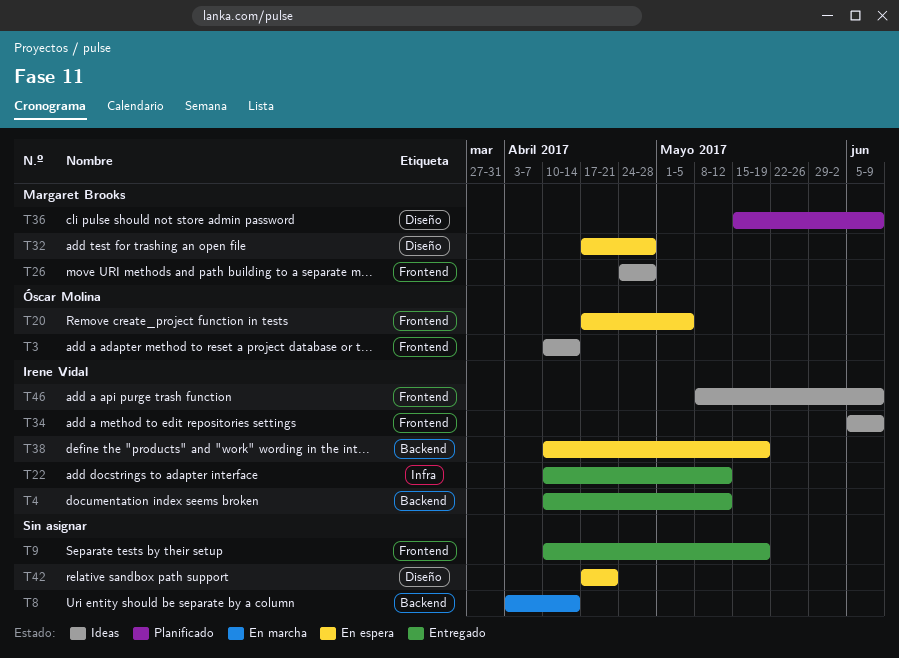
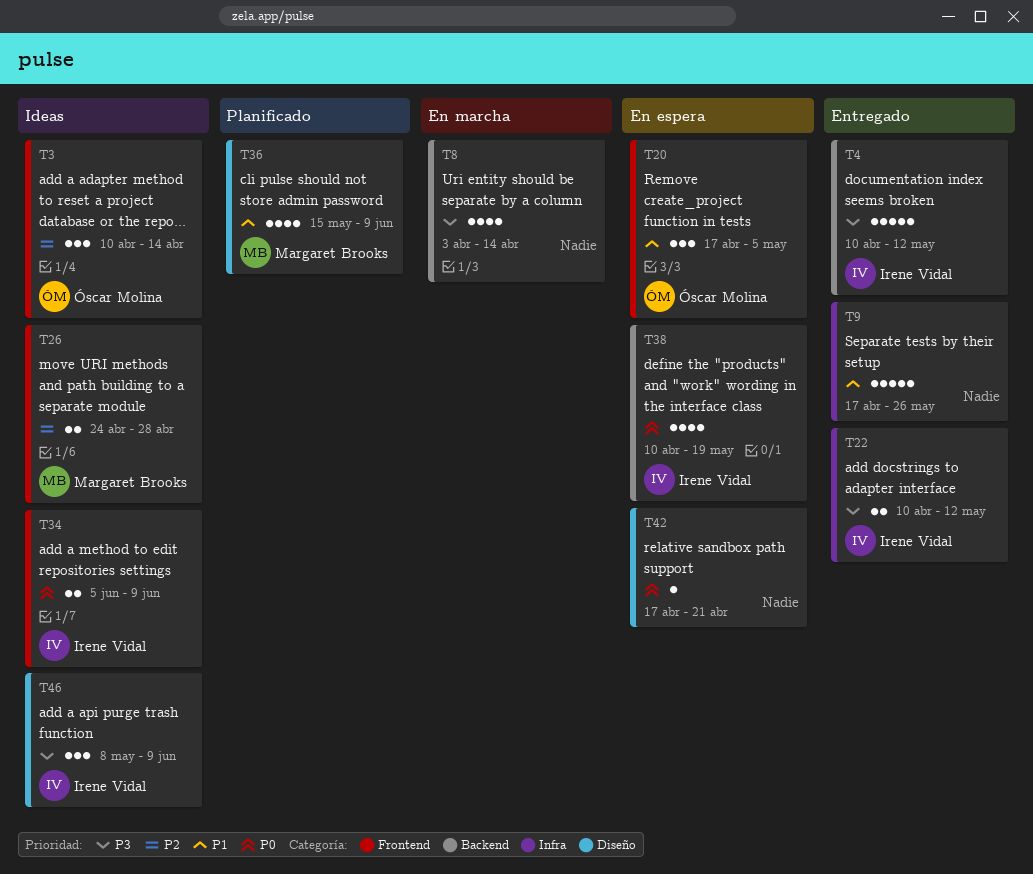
T9, label: Frontend -> Infra
T9, start: Apr 10 -> Apr 17
T9, due: May 19 -> May 26
T32: present -> none
T46, label: Frontend -> Diseño

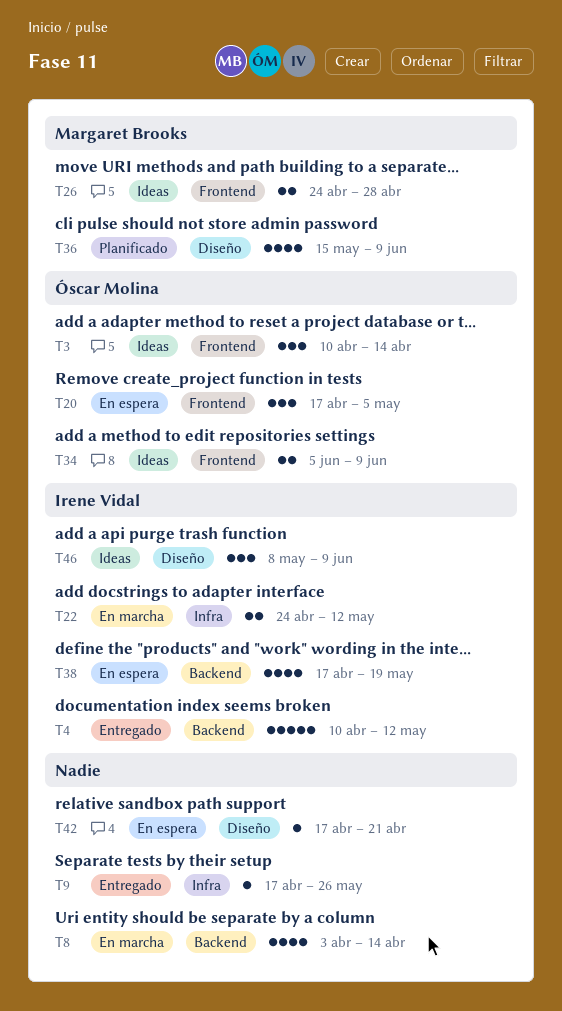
T9, estimate: 5 -> 1
T22, status: Entregado -> En marcha
T22, start: Apr 10 -> Apr 24
T34, owner: Irene Vidal -> Óscar Molina
T38, start: Apr 10 -> Apr 17

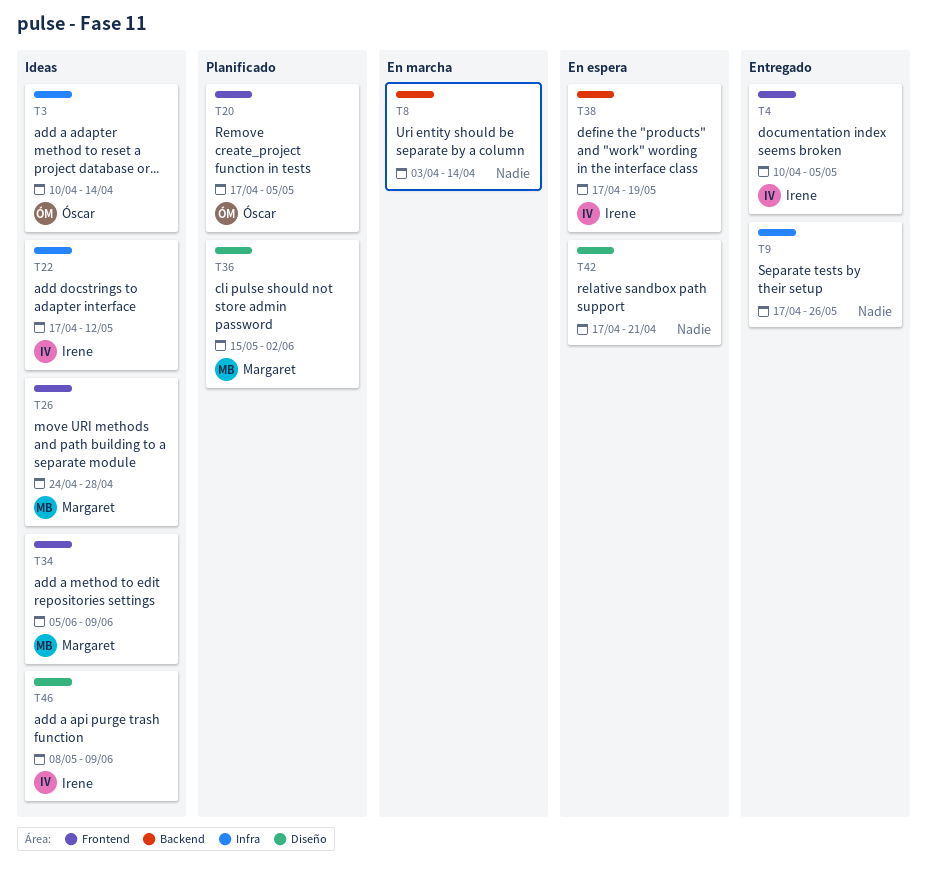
T3, label: Frontend -> Infra
T4, label: Backend -> Frontend
T4, due: May 12 -> May 5
T20, status: En espera -> Planificado
T22, status: En marcha -> Ideas
T22, start: Apr 24 -> Apr 17
T34, owner: Óscar Molina -> Margaret Brooks
T36, due: Jun 9 -> Jun 2

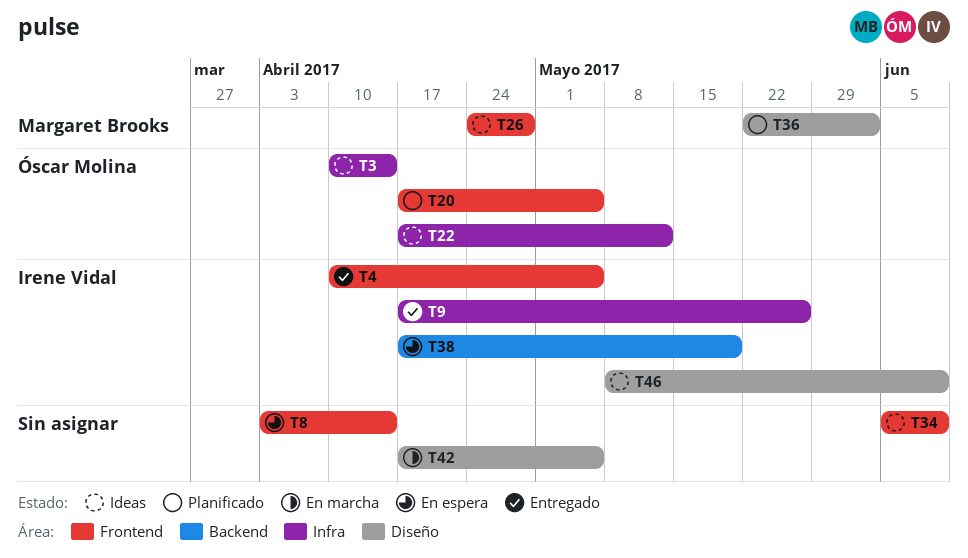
T8, status: En marcha -> En espera
T8, label: Backend -> Frontend
T9, owner: none -> Irene Vidal
T22, owner: Irene Vidal -> Óscar Molina
T34, owner: Margaret Brooks -> none
T36, start: May 15 -> May 22
T42, status: En espera -> En marcha
T42, due: Apr 21 -> May 5

